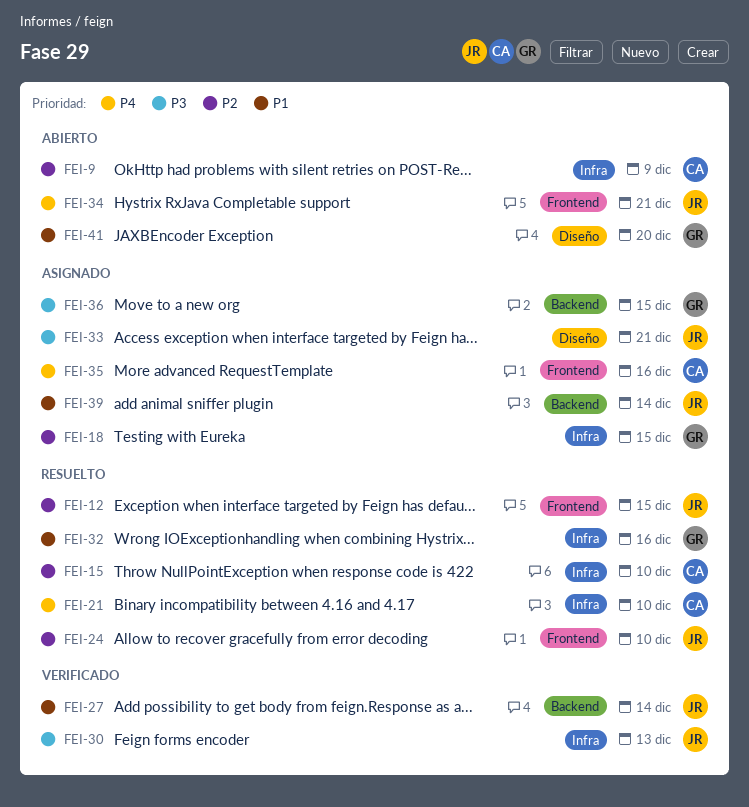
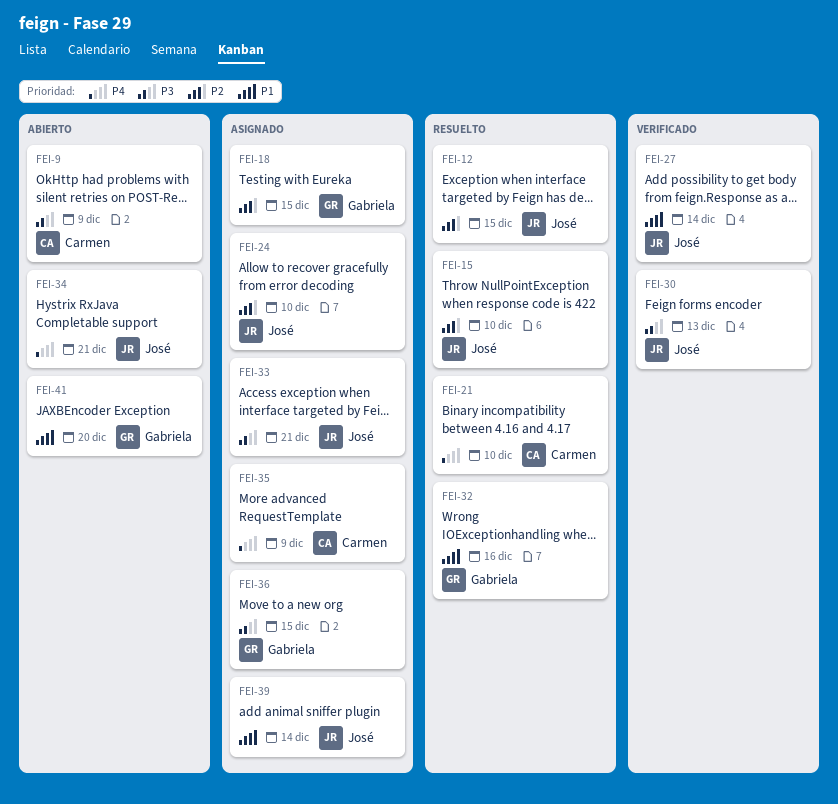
FEI-9, priority: P2 -> P3
FEI-15, owner: Carmen -> José
FEI-24, status: Resuelto -> Asignado
FEI-35, due: Dec 16 -> Dec 9

